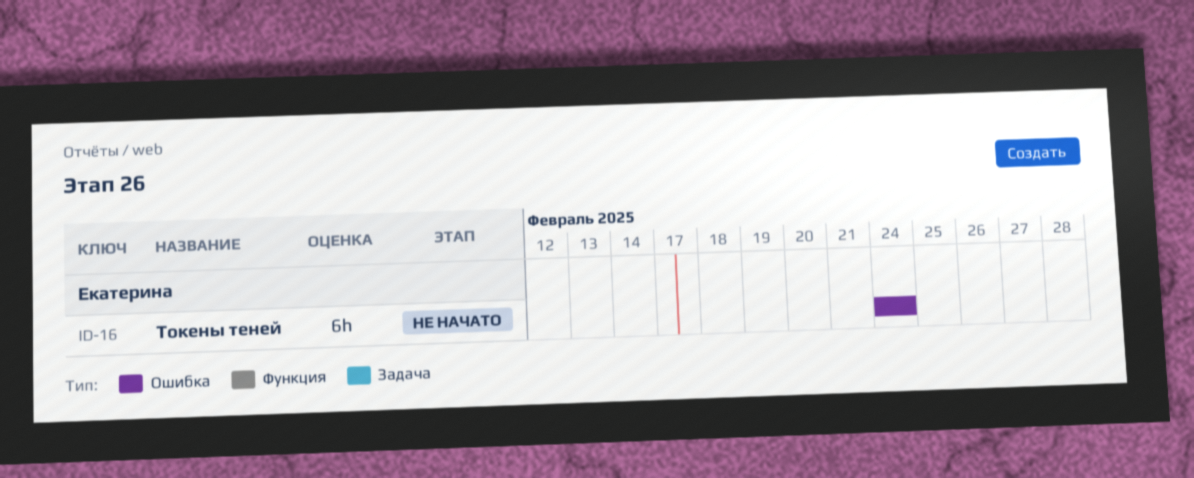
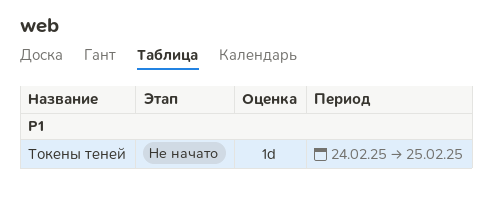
Токены теней, estimate: 6h -> 1d
Токены теней, due: Feb 24 -> Feb 25

